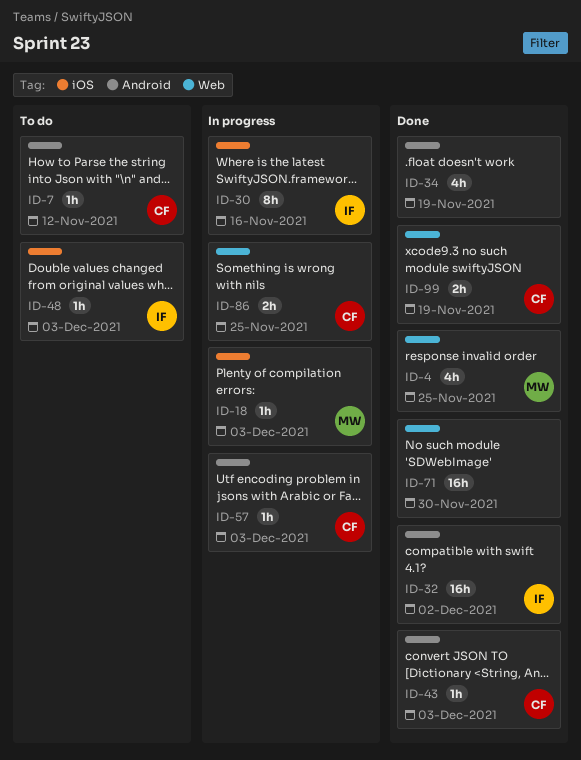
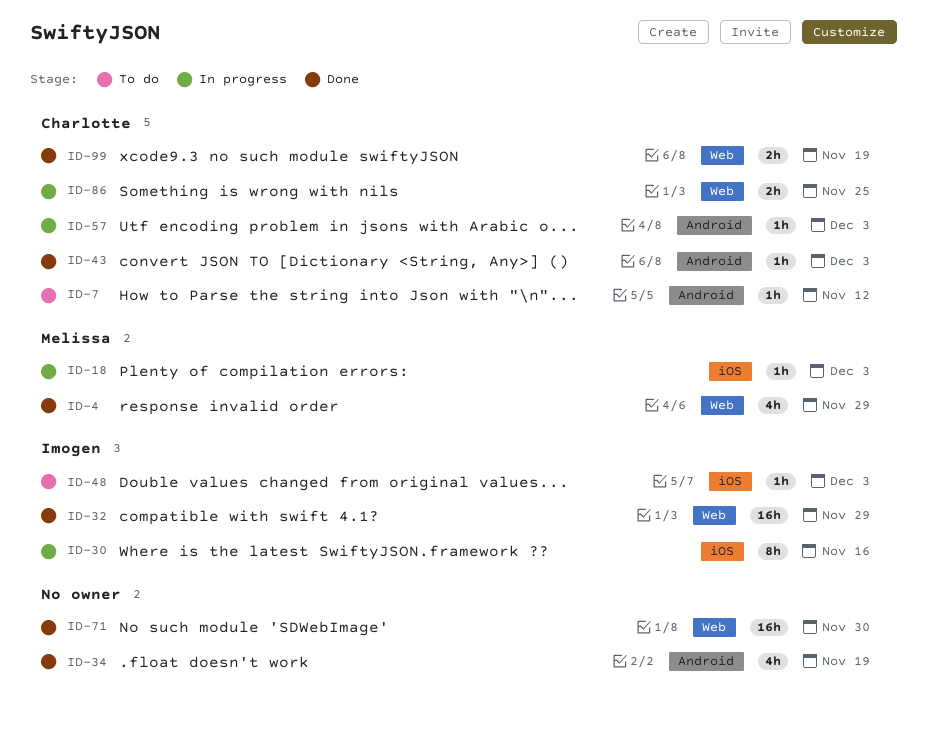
ID-4, due: Nov 25 -> Nov 29
ID-32, label: Android -> Web
ID-32, due: Dec 2 -> Nov 29

